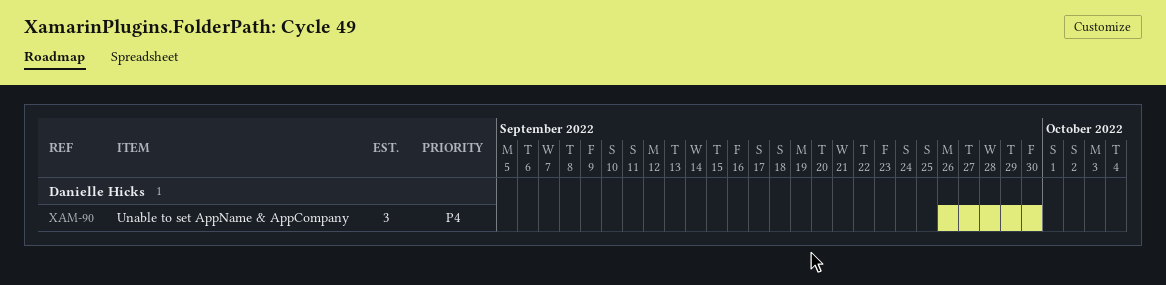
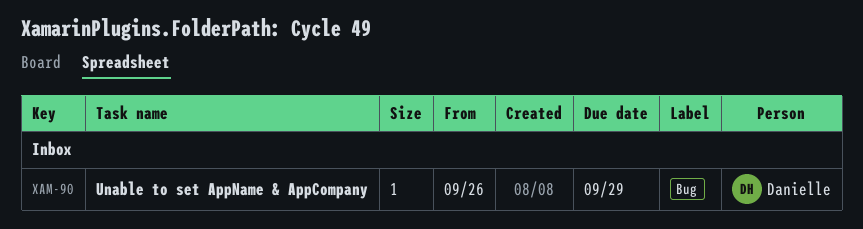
XAM-90, estimate: 3 -> 1
XAM-90, due: Sep 30 -> Sep 29

